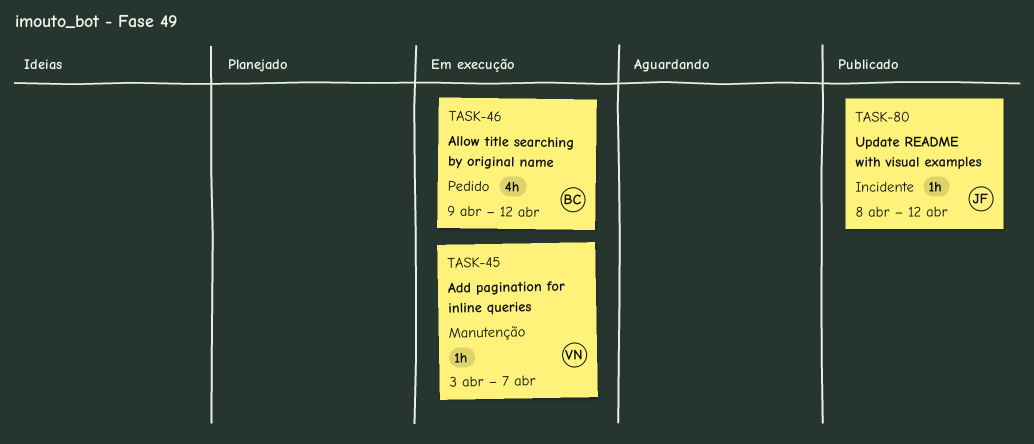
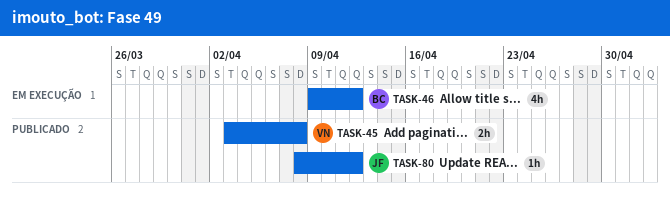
TASK-45, status: Em execução -> Publicado
TASK-45, estimate: 1h -> 2h
TASK-45, due: Apr 7 -> Apr 8

